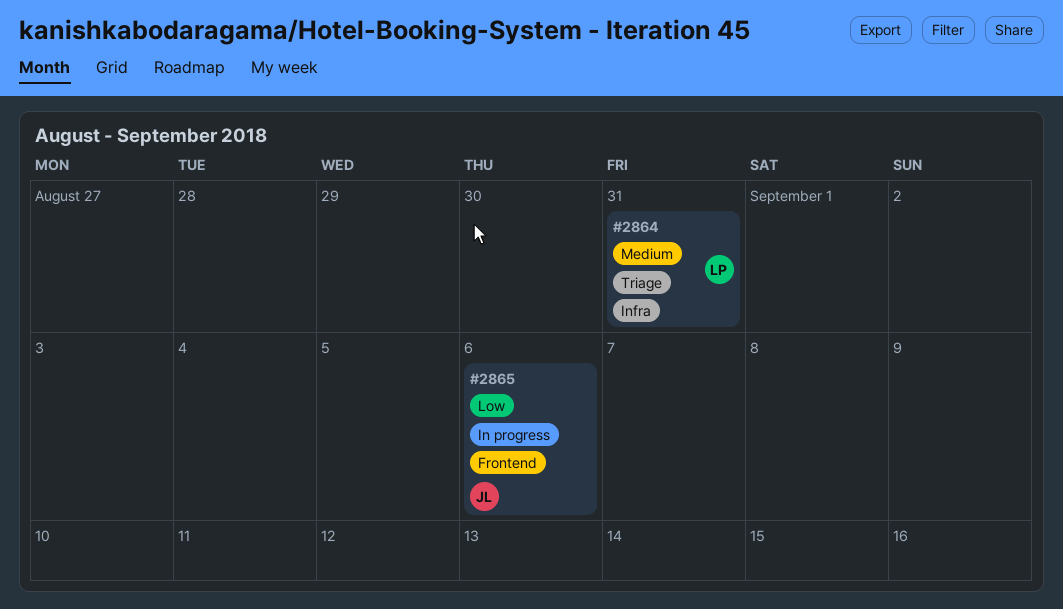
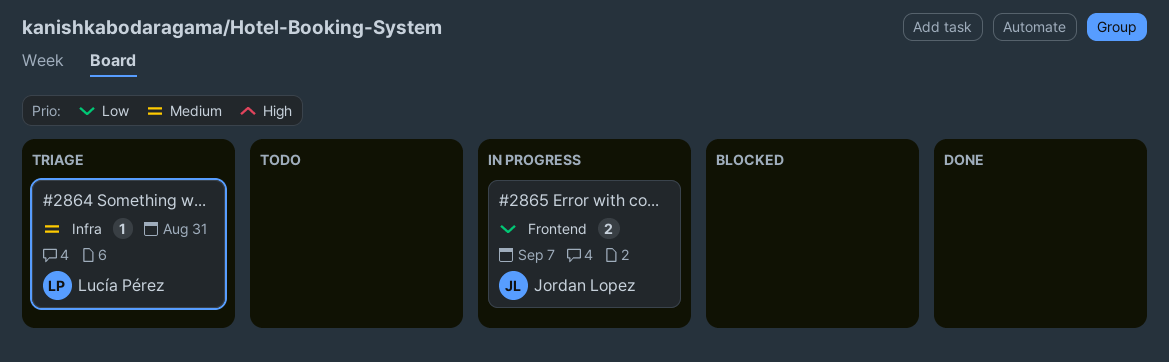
#2865, due: Sep 6 -> Sep 7

